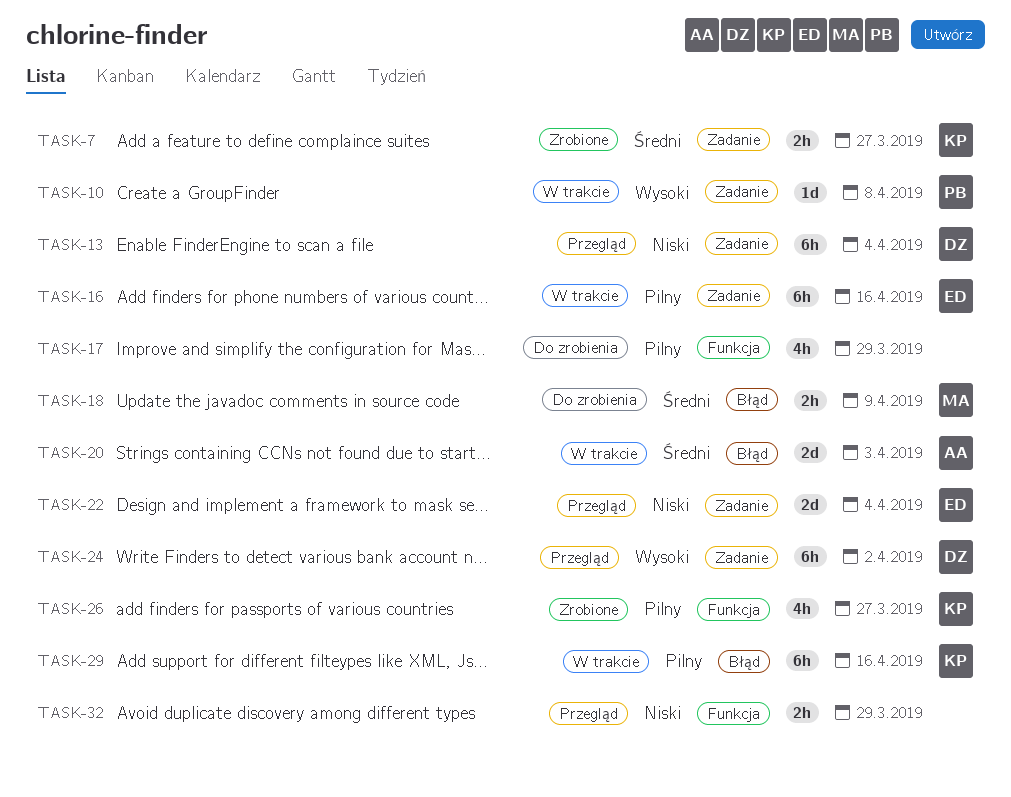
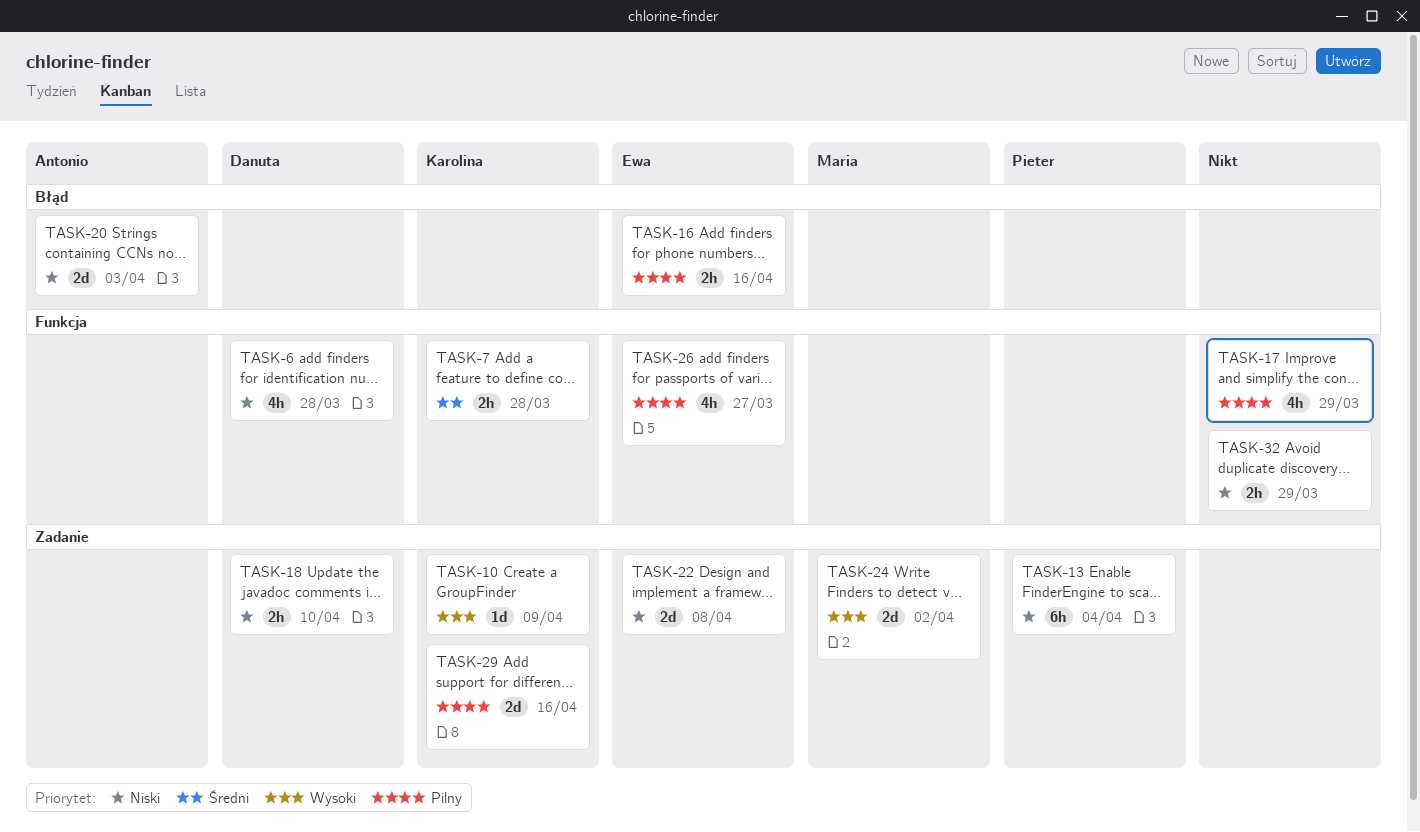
TASK-6: none -> present
TASK-7, label: Zadanie -> Funkcja
TASK-7, due: Mar 27 -> Mar 28
TASK-10, owner: Pieter -> Karolina
TASK-10, due: Apr 8 -> Apr 9
TASK-13, owner: Danuta -> Pieter
TASK-16, label: Zadanie -> Błąd
TASK-16, estimate: 6h -> 2h
TASK-18, owner: Maria -> Danuta
TASK-18, priority: Średni -> Niski
TASK-18, label: Błąd -> Zadanie
TASK-18, due: Apr 9 -> Apr 10
TASK-20, priority: Średni -> Niski
TASK-22, due: Apr 4 -> Apr 8
TASK-24, owner: Danuta -> Maria
TASK-24, estimate: 6h -> 2d
TASK-26, owner: Karolina -> Ewa
TASK-29, label: Błąd -> Zadanie
TASK-29, estimate: 6h -> 2d

